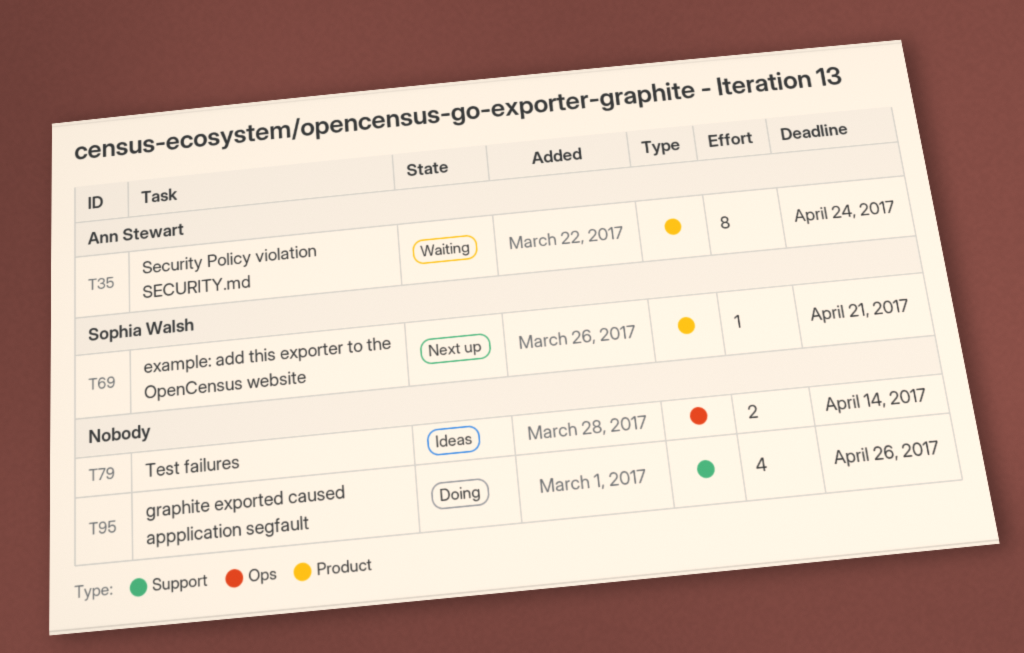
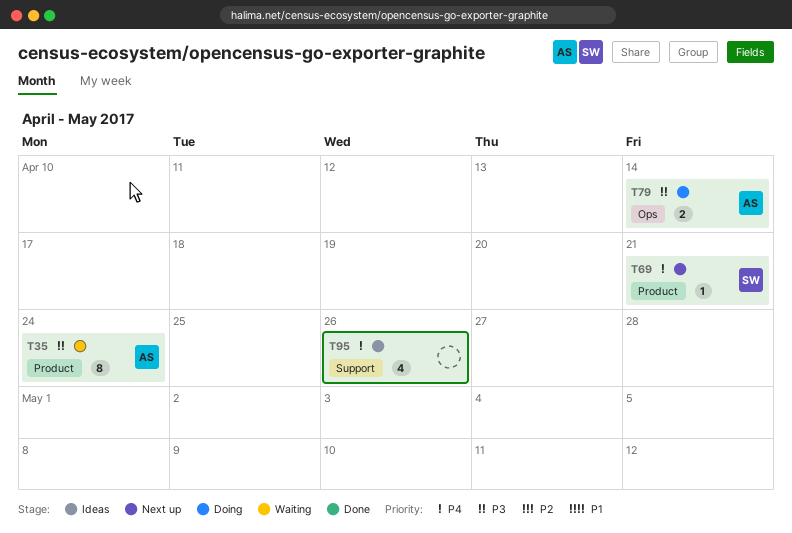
T79, status: Ideas -> Doing
T79, owner: none -> Ann Stewart
T95, status: Doing -> Ideas

